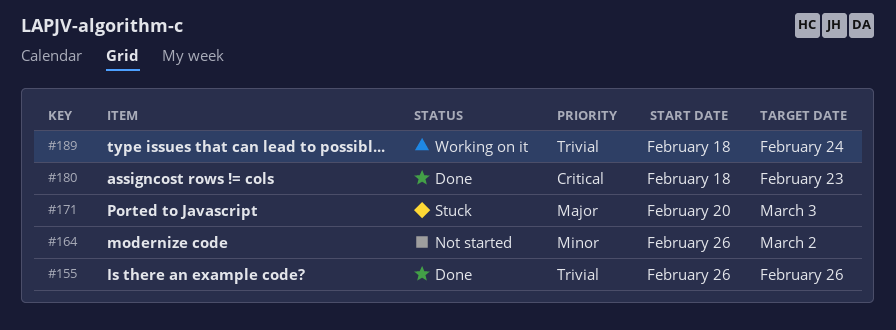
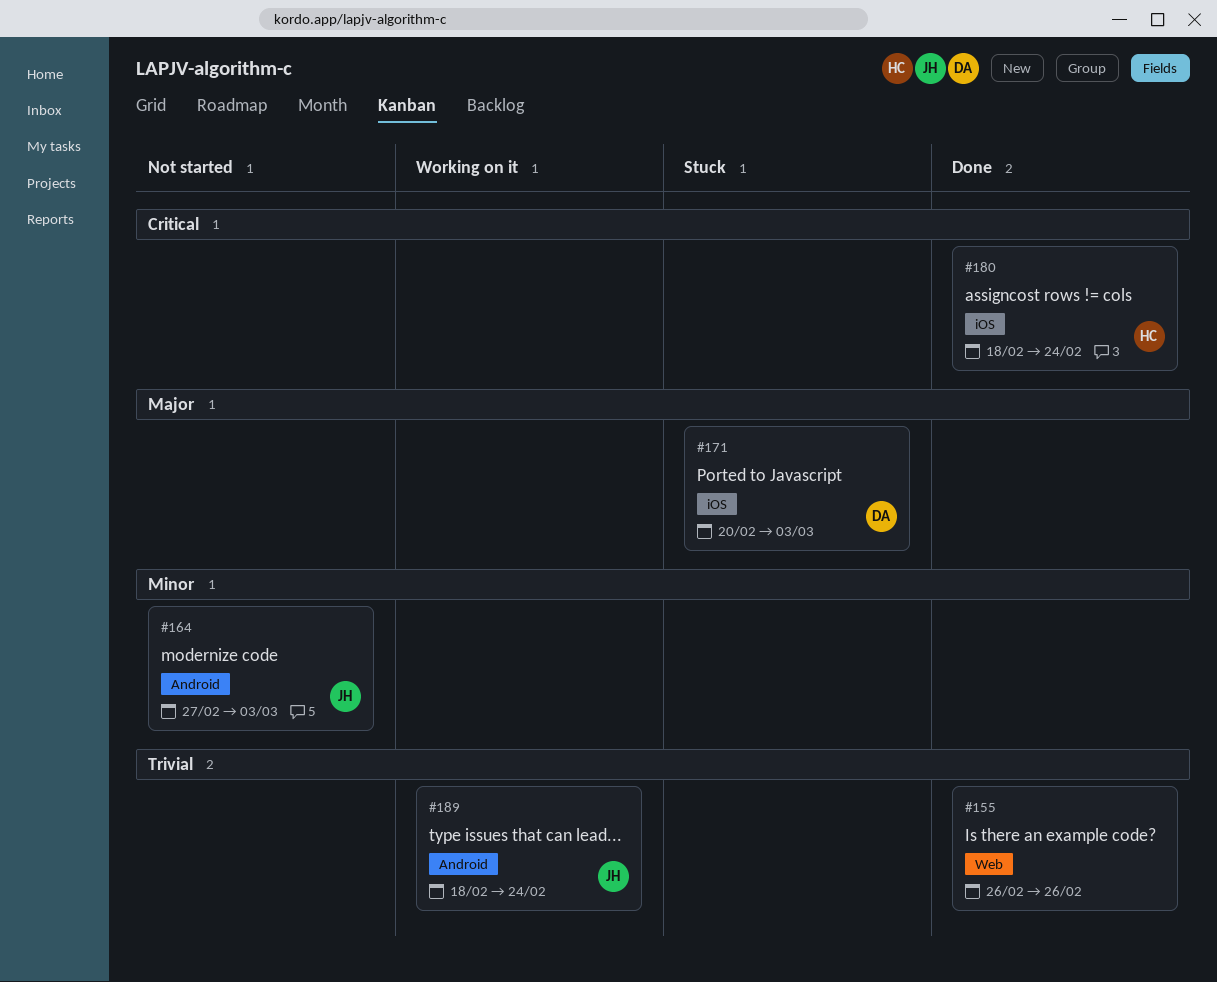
#164, start: Feb 26 -> Feb 27
#164, due: Mar 2 -> Mar 3
#180, due: Feb 23 -> Feb 24

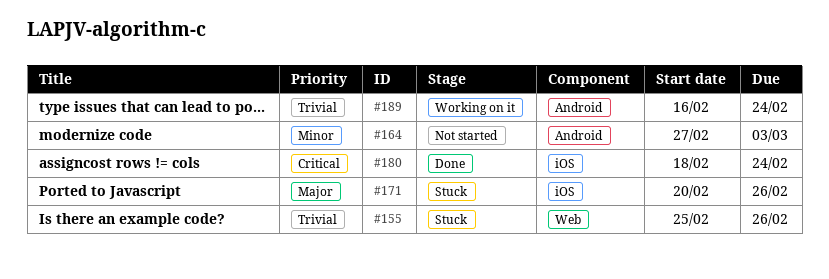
#155, status: Done -> Stuck
#155, start: Feb 26 -> Feb 25
#171, due: Mar 3 -> Feb 26
#189, start: Feb 18 -> Feb 16

